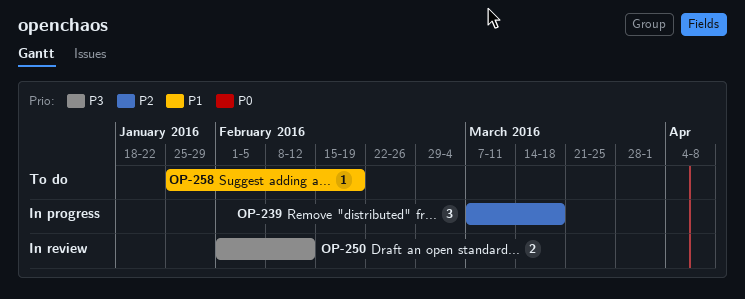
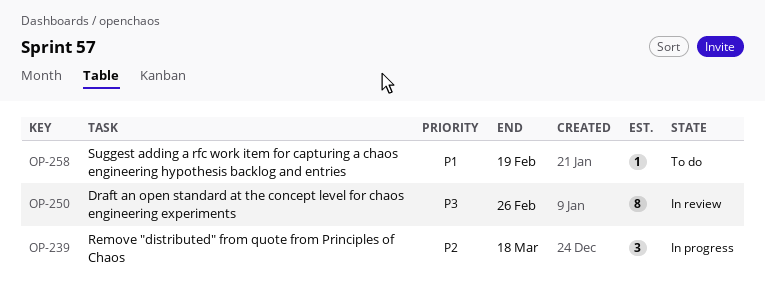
OP-250, estimate: 2 -> 8
OP-250, due: Feb 12 -> Feb 26

